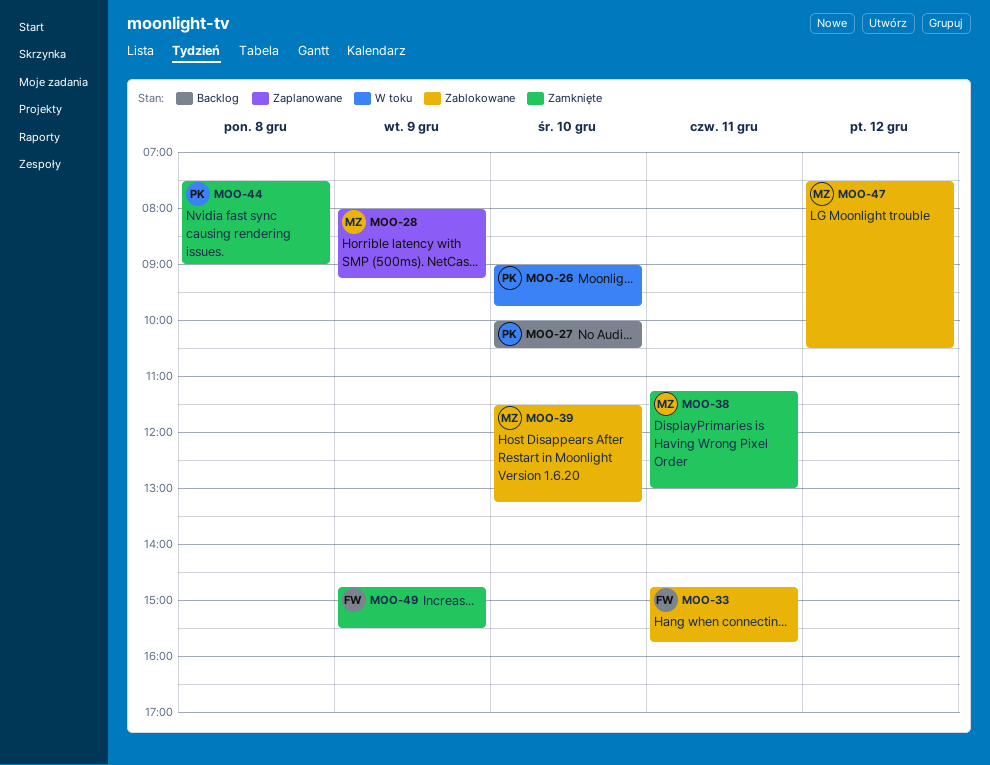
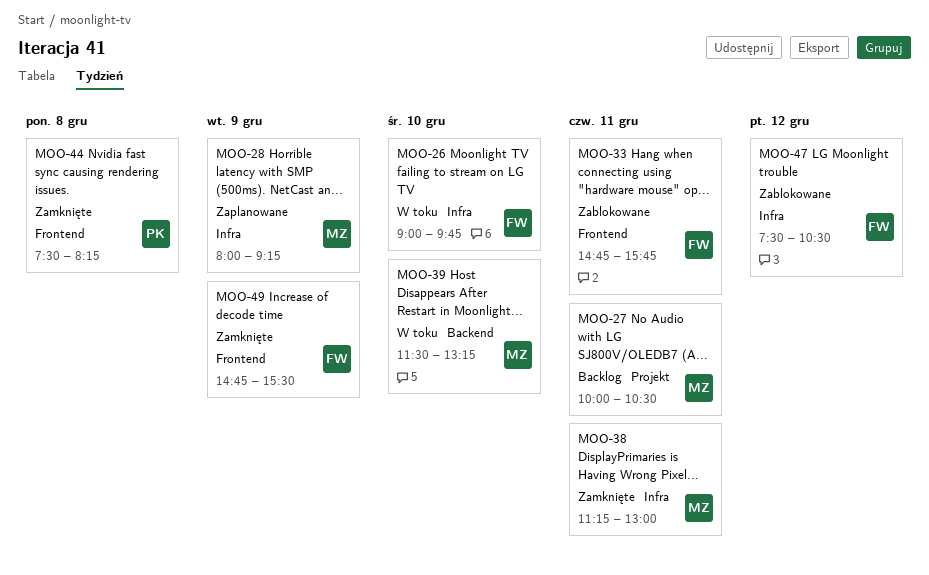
MOO-26, owner: PK -> FW
MOO-27, owner: PK -> MZ
MOO-27, day: Dec 10 -> Dec 11
MOO-39, status: Zablokowane -> W toku
MOO-44, ends: 09:00 -> 08:15
MOO-47, owner: MZ -> FW

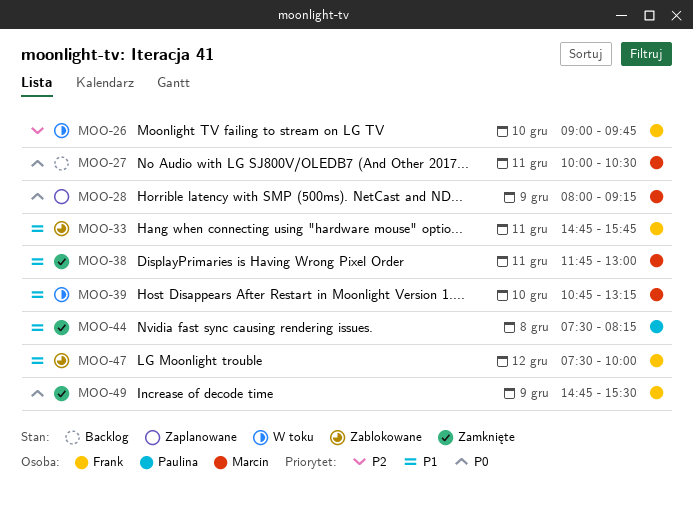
MOO-38, begins: 11:15 -> 11:45
MOO-39, begins: 11:30 -> 10:45
MOO-47, ends: 10:30 -> 10:00

